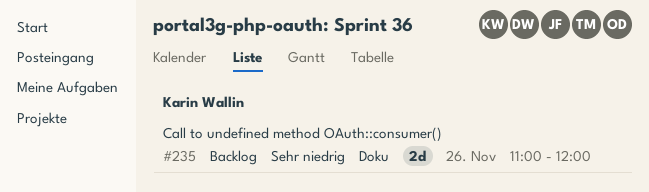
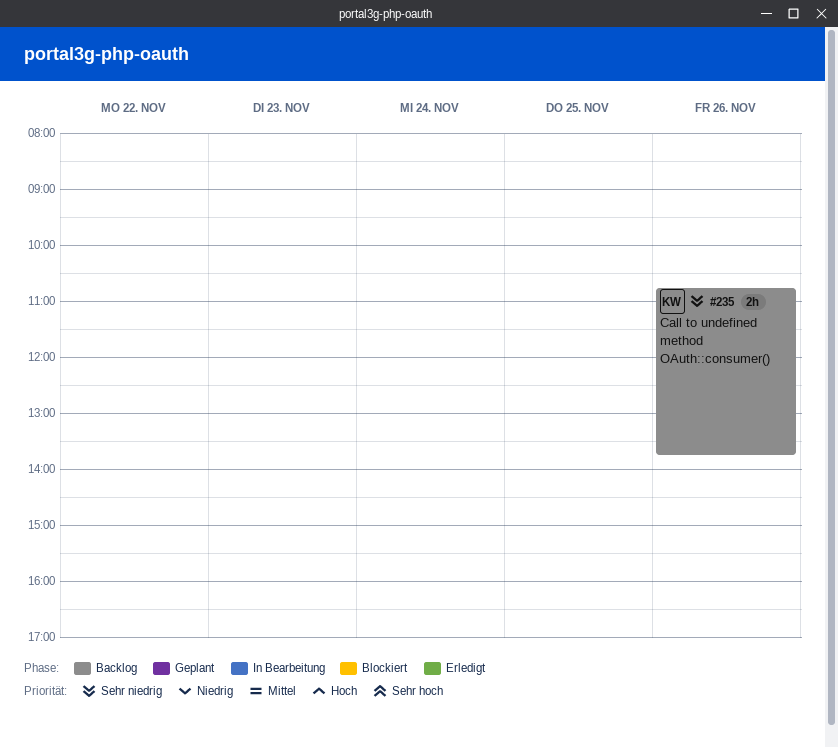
#235, estimate: 2d -> 2h
#235, begins: 11:00 -> 10:45
#235, ends: 12:00 -> 13:45

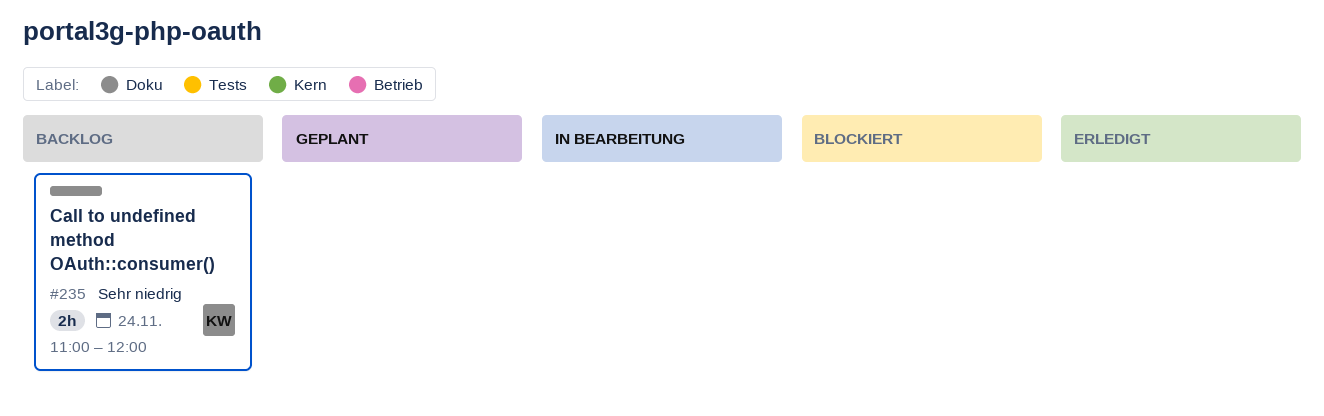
#235, day: Nov 26 -> Nov 24
#235, begins: 10:45 -> 11:00
#235, ends: 13:45 -> 12:00

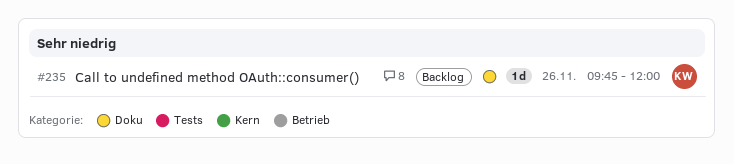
#235, estimate: 2h -> 1d
#235, day: Nov 24 -> Nov 26
#235, begins: 11:00 -> 09:45

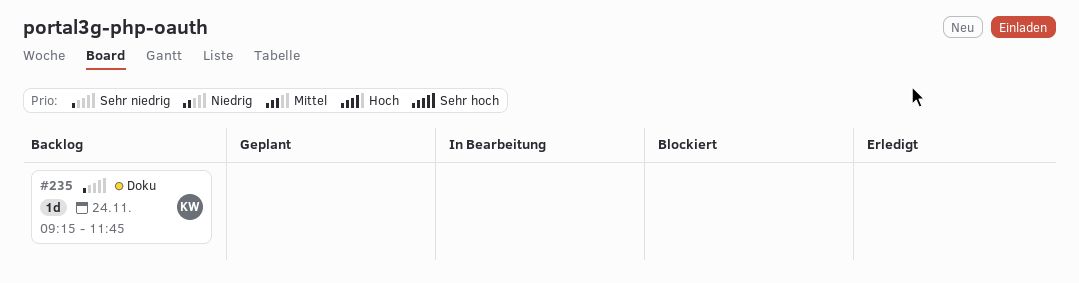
#235, day: Nov 26 -> Nov 24
#235, begins: 09:45 -> 09:15
#235, ends: 12:00 -> 11:45

